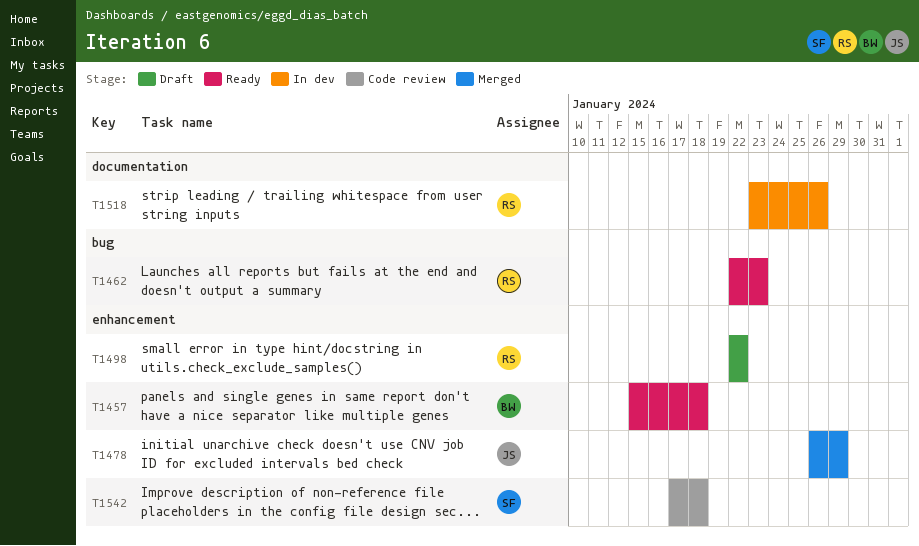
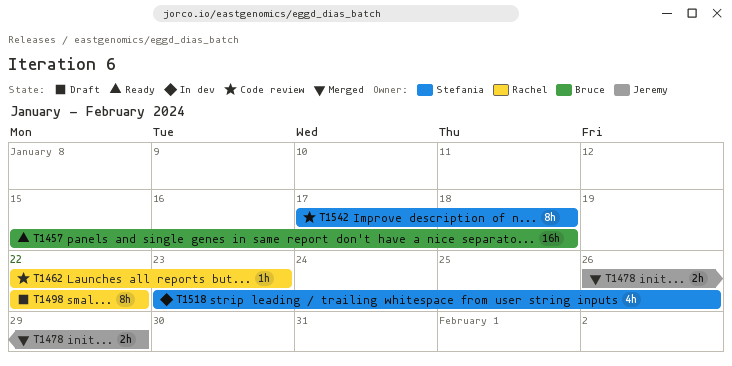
T1462, status: Ready -> Code review
T1518, owner: Rachel -> Stefania

